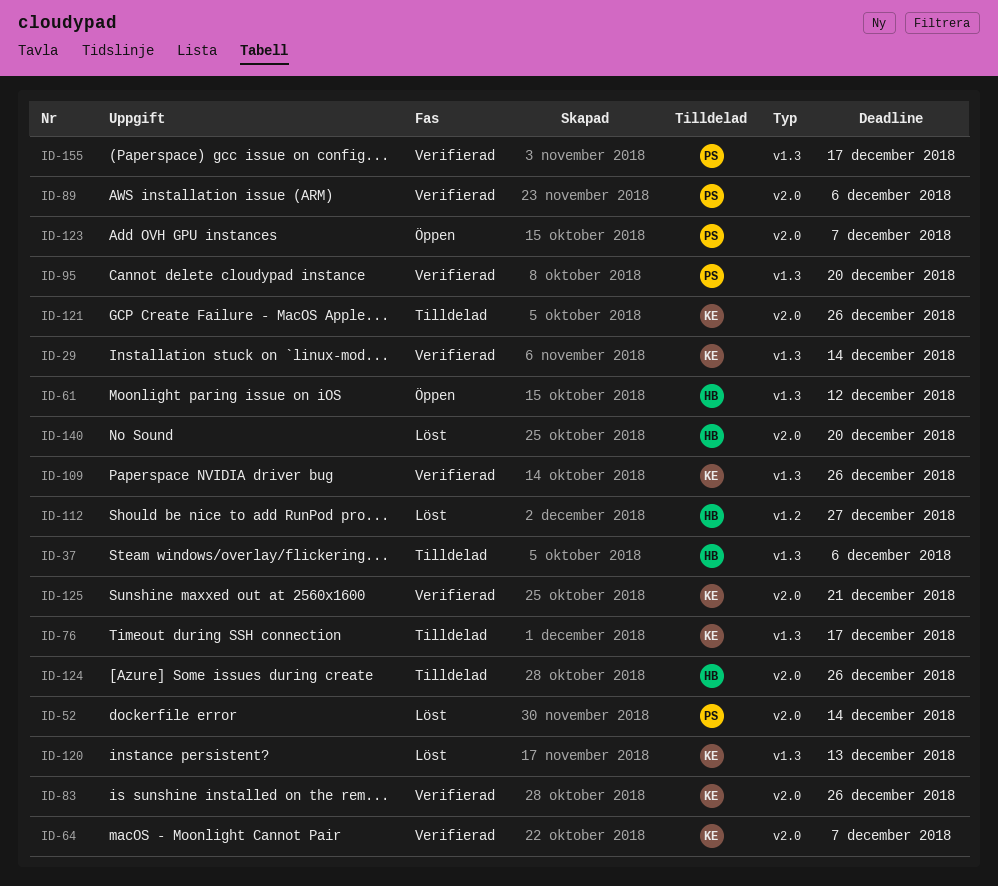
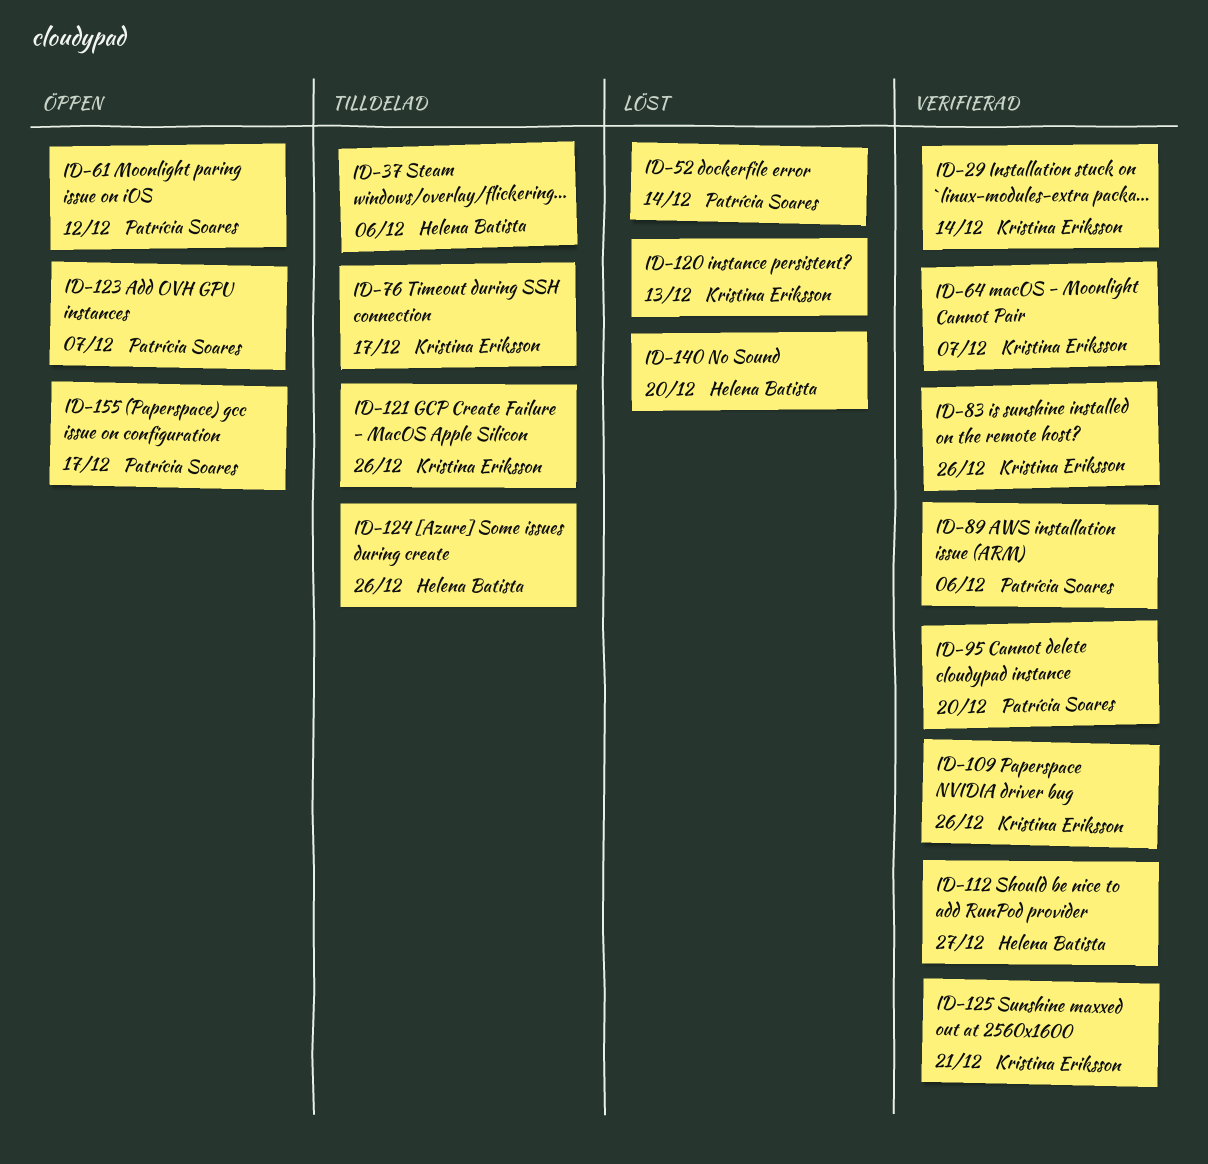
ID-61, owner: Helena Batista -> Patrícia Soares
ID-112, status: Löst -> Verifierad
ID-155, status: Verifierad -> Öppen

